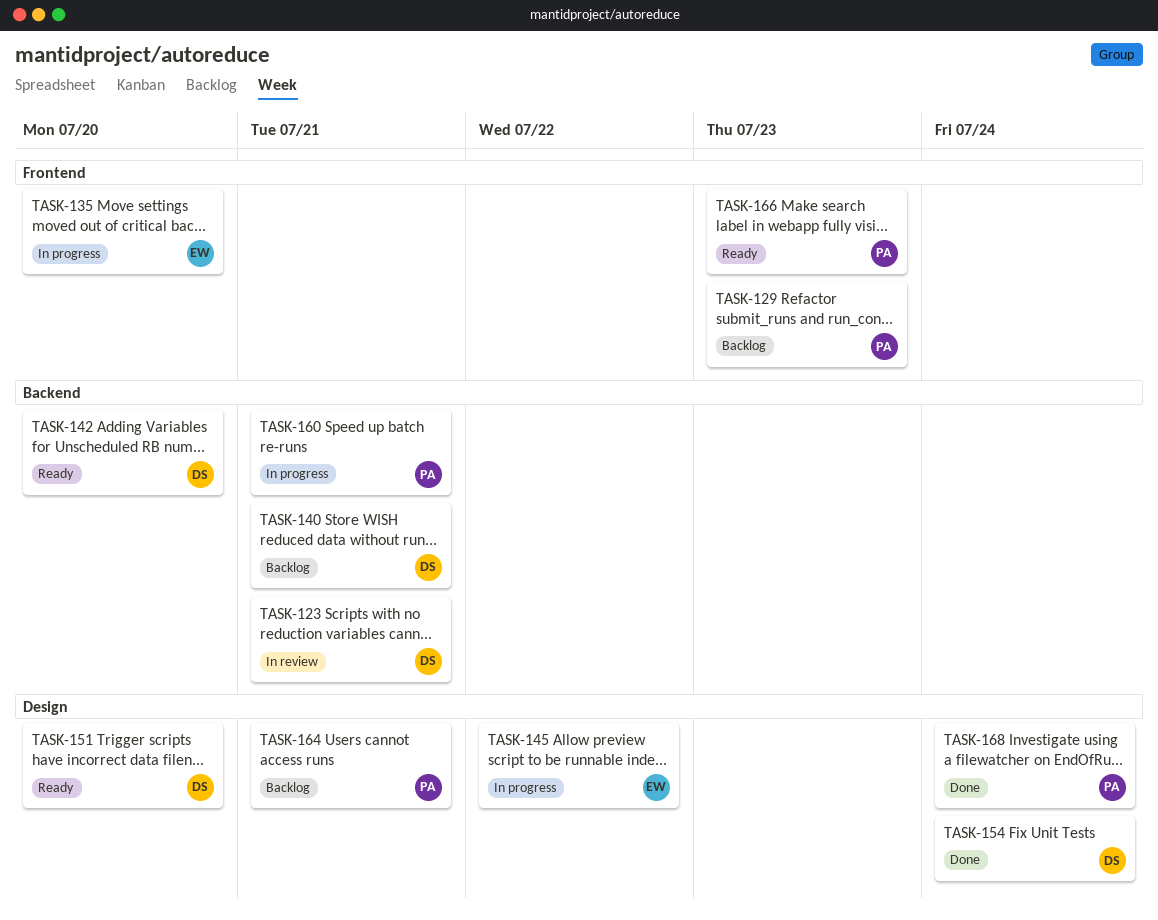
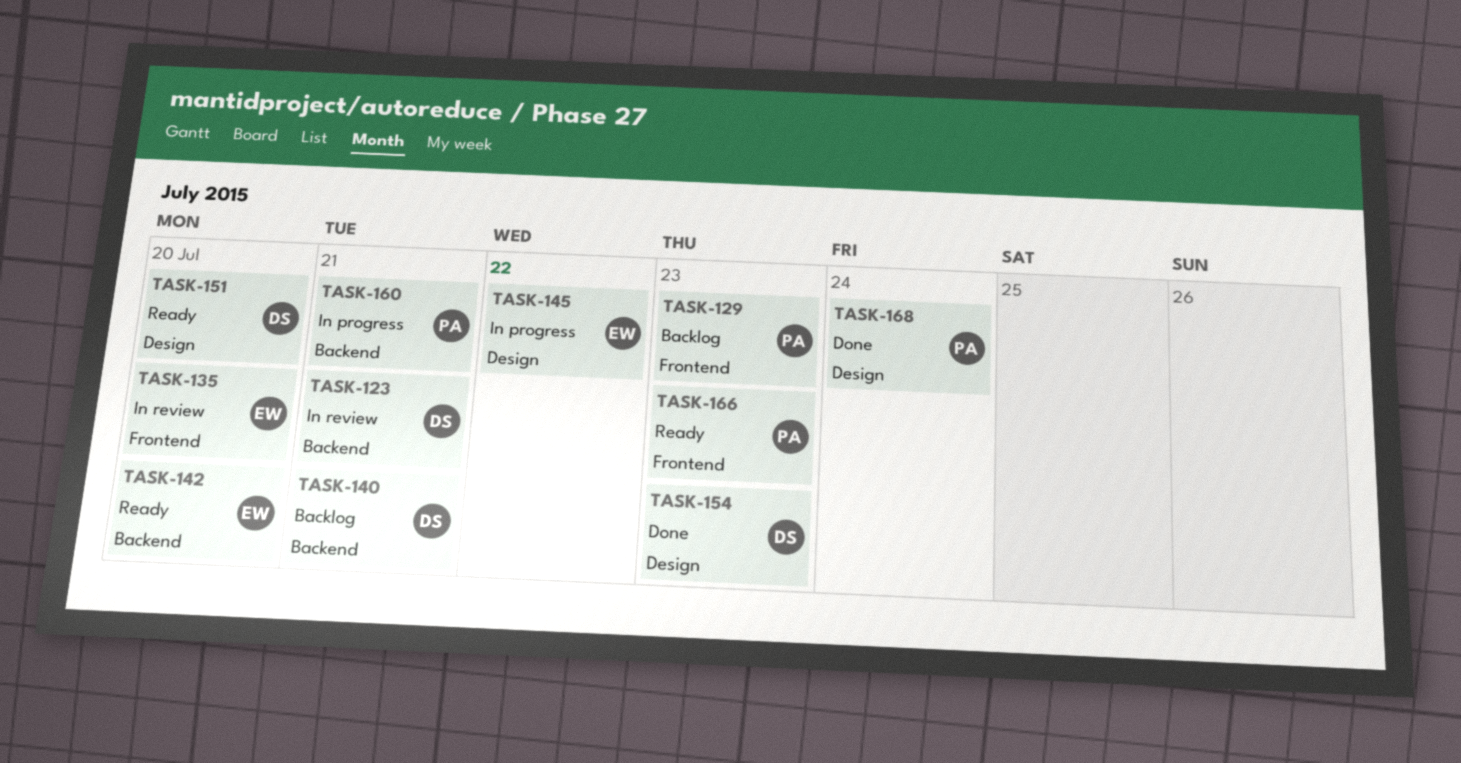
TASK-135, status: In progress -> In review
TASK-142, owner: DS -> EW
TASK-154, due: Jul 24 -> Jul 23
TASK-164: present -> none

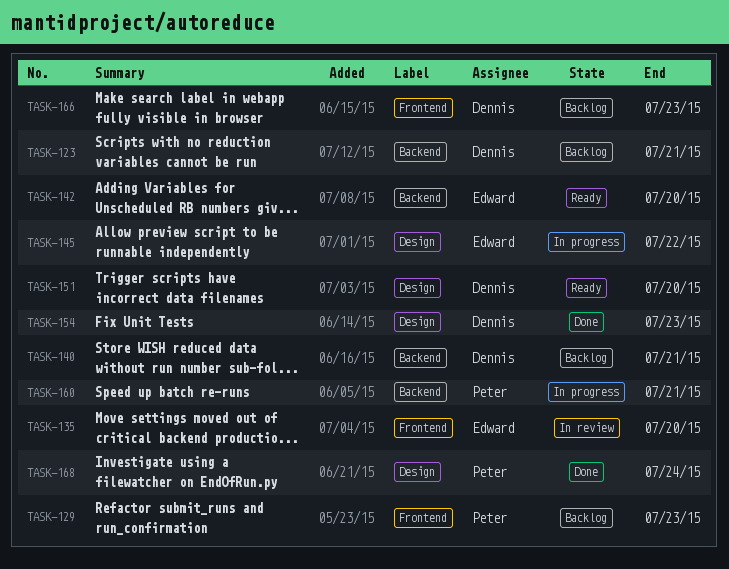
TASK-123, status: In review -> Backlog
TASK-166, status: Ready -> Backlog
TASK-166, owner: Peter -> Dennis

